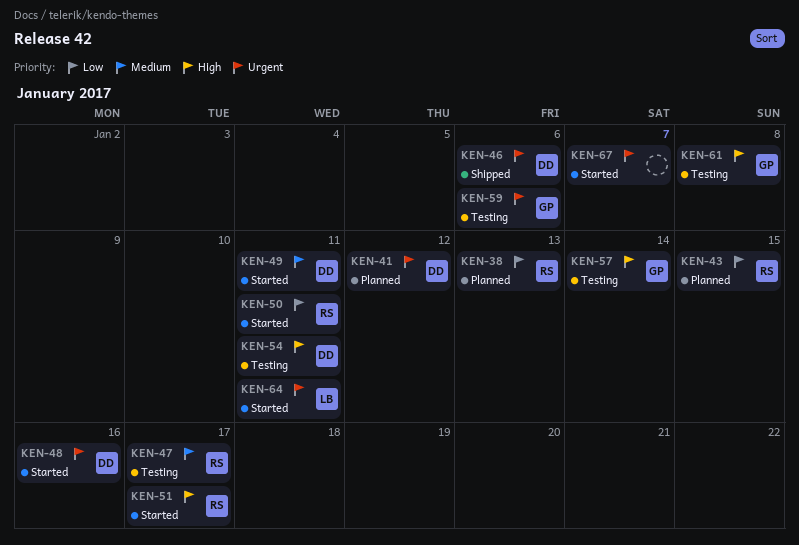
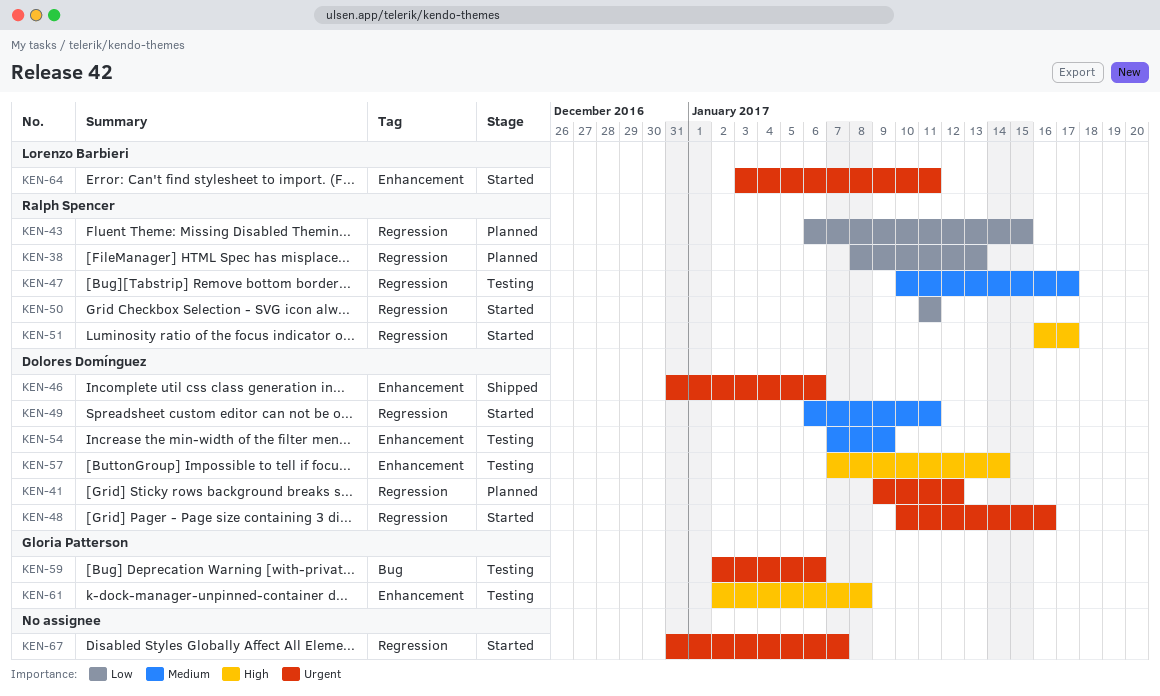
KEN-54, priority: High -> Medium
KEN-54, due: Jan 11 -> Jan 9
KEN-57, owner: Gloria Patterson -> Dolores Domínguez

